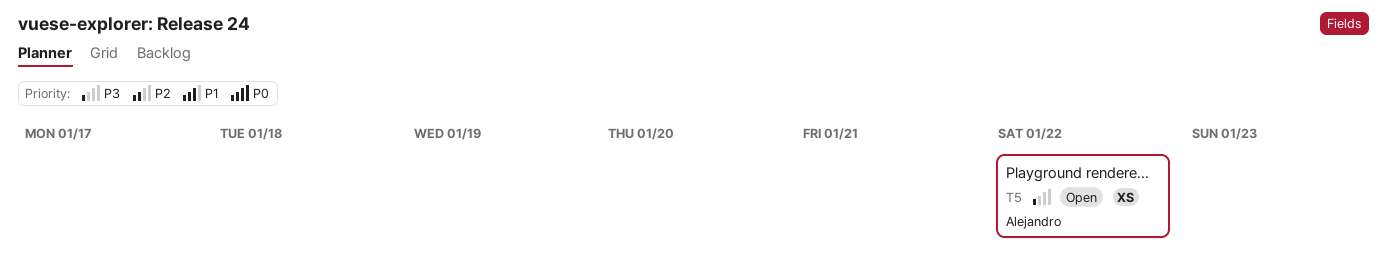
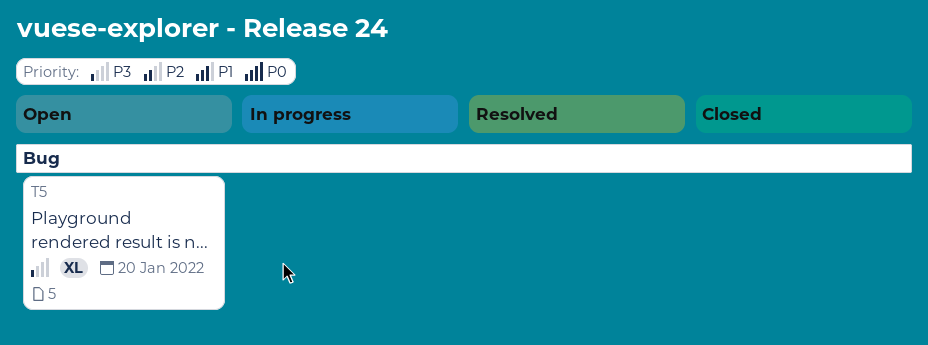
T5, estimate: XS -> XL
T5, due: Jan 22 -> Jan 20

